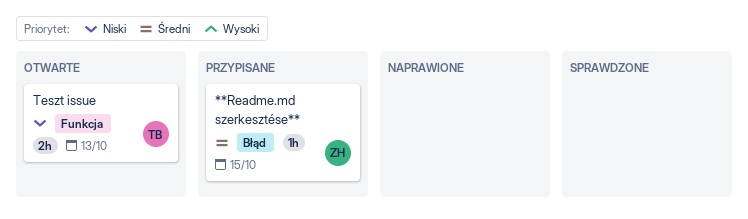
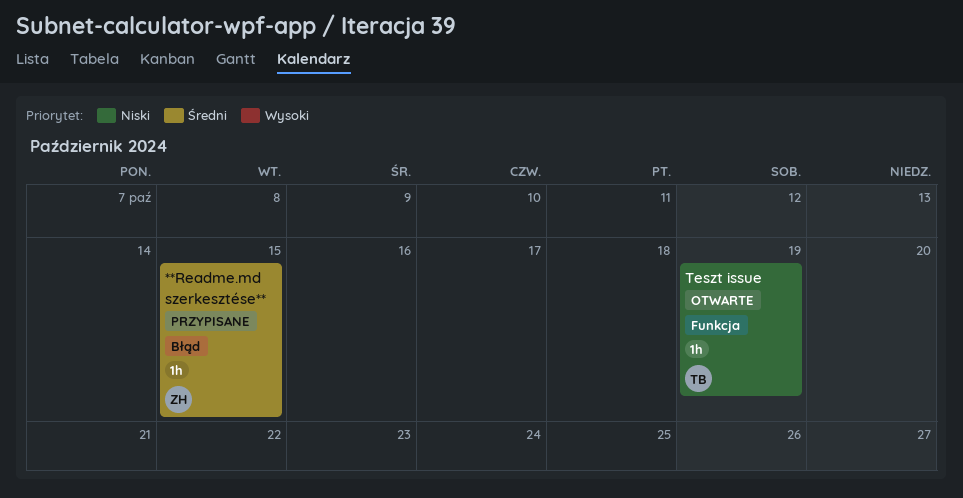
Teszt issue, estimate: 2h -> 1h
Teszt issue, due: Oct 13 -> Oct 19

